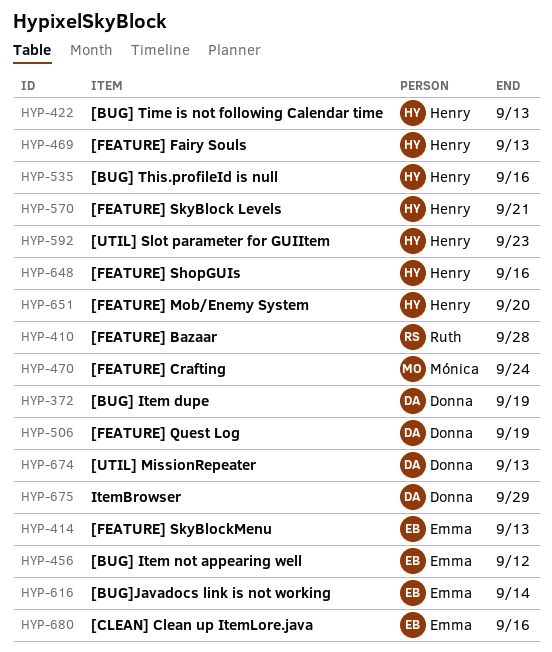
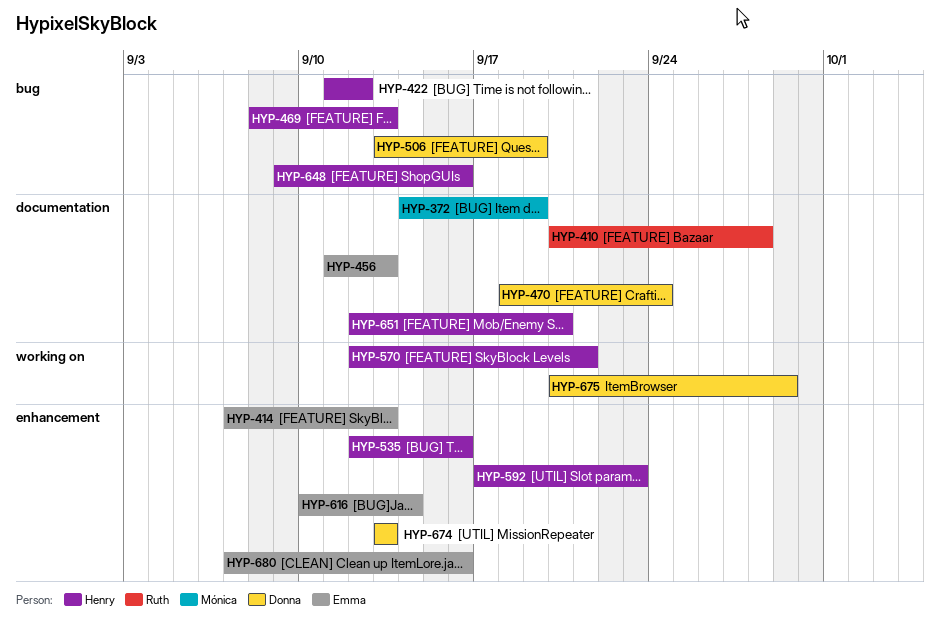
HYP-372, owner: Donna -> Mónica
HYP-422, due: Sep 13 -> Sep 12
HYP-456, due: Sep 12 -> Sep 13
HYP-470, owner: Mónica -> Donna

